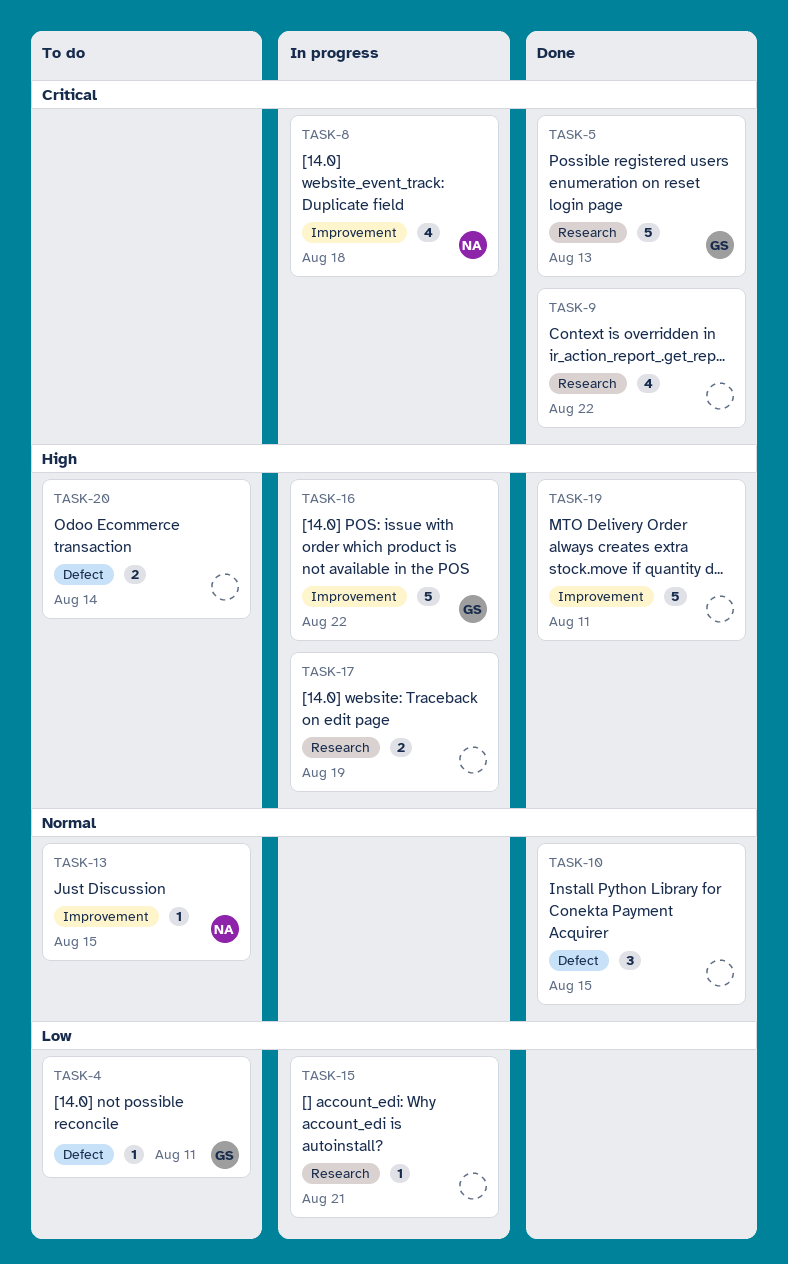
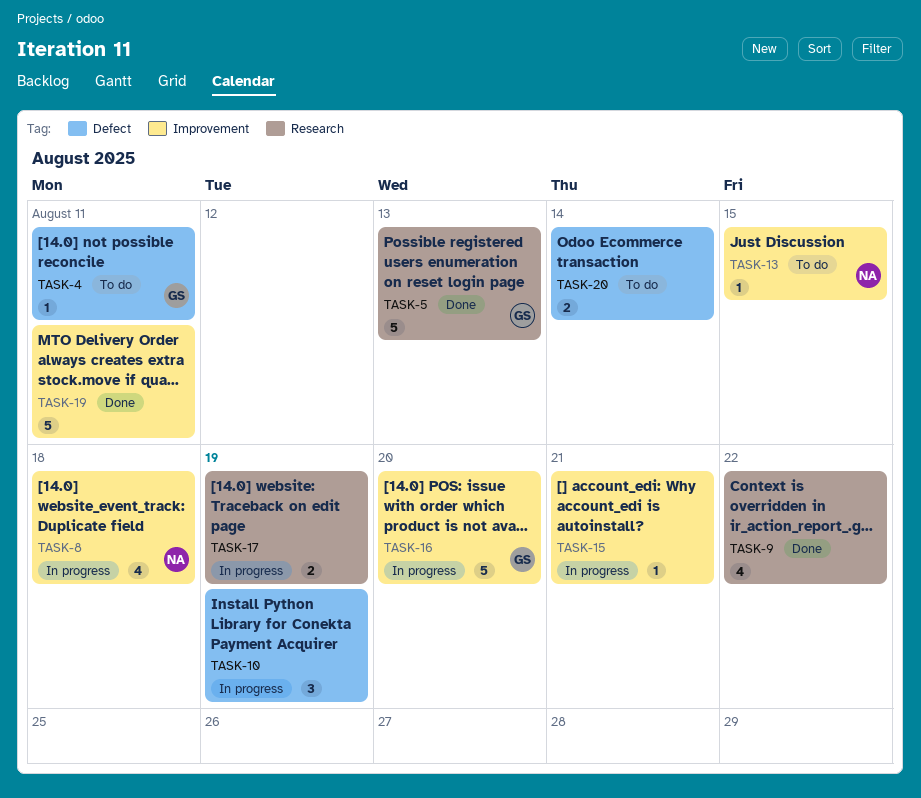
TASK-10, status: Done -> In progress
TASK-10, due: Aug 15 -> Aug 19
TASK-15, label: Research -> Improvement
TASK-16, due: Aug 22 -> Aug 20

